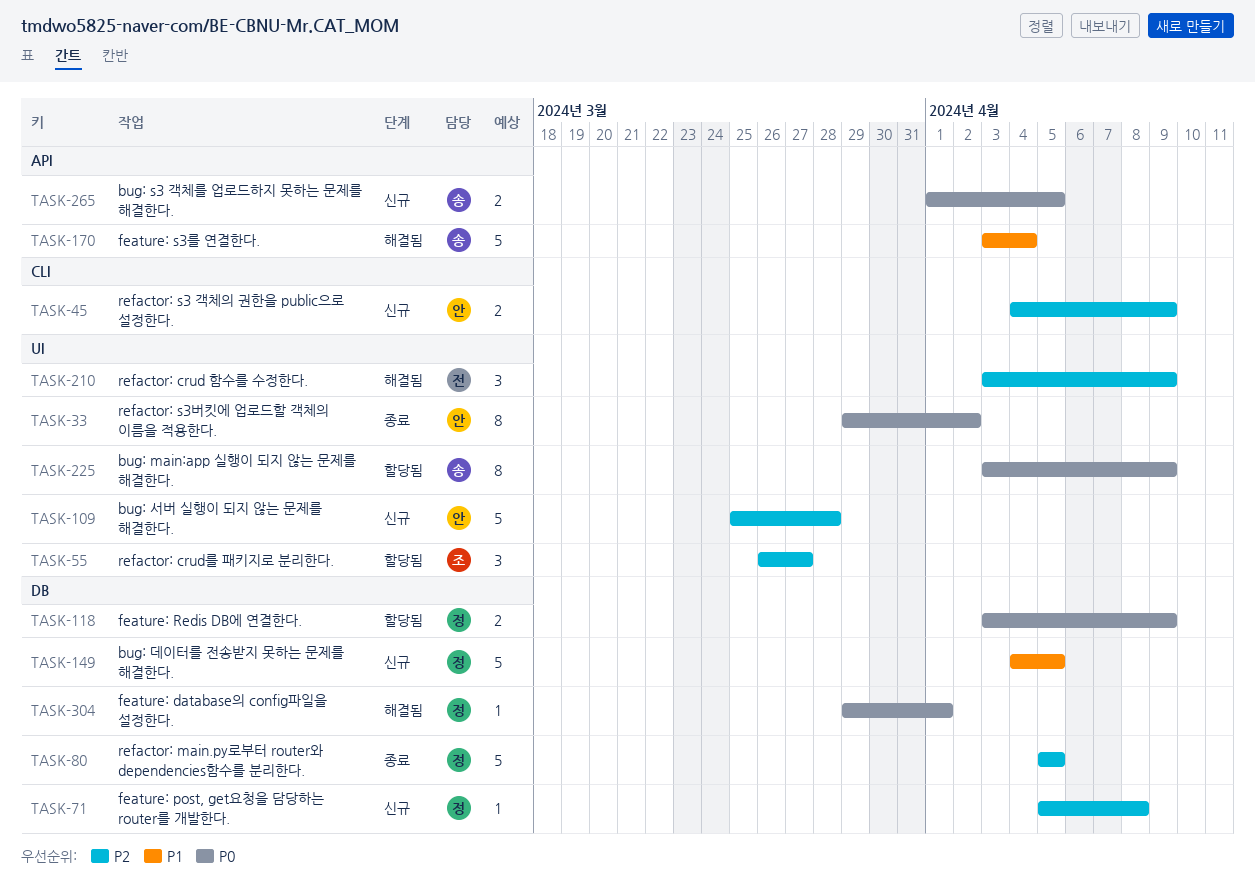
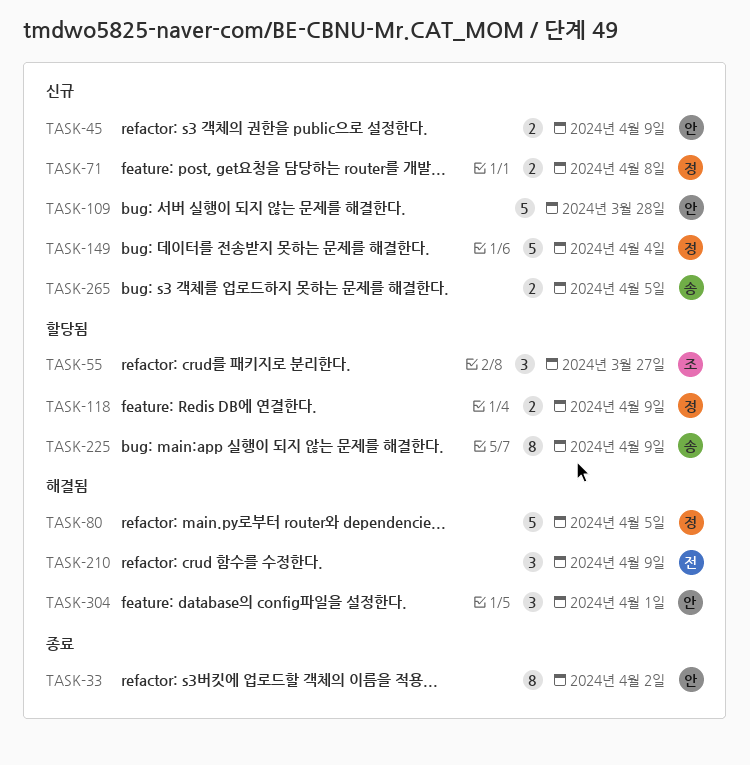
TASK-71, estimate: 1 -> 2
TASK-80, status: 종료 -> 해결됨
TASK-149, due: Apr 5 -> Apr 4
TASK-170: present -> none
TASK-304, owner: 정 -> 안
TASK-304, estimate: 1 -> 3

